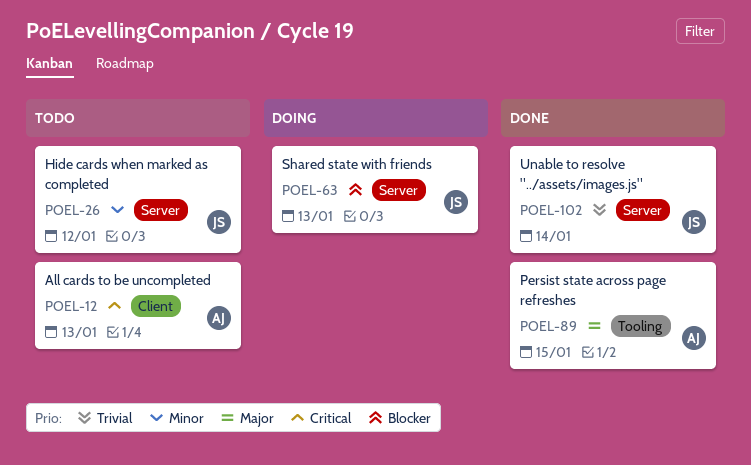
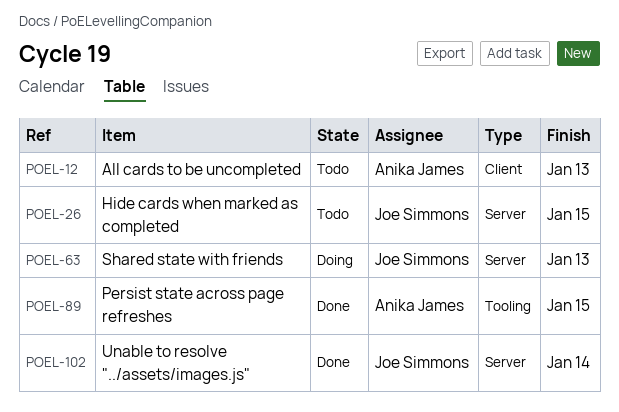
POEL-26, due: Jan 12 -> Jan 15

